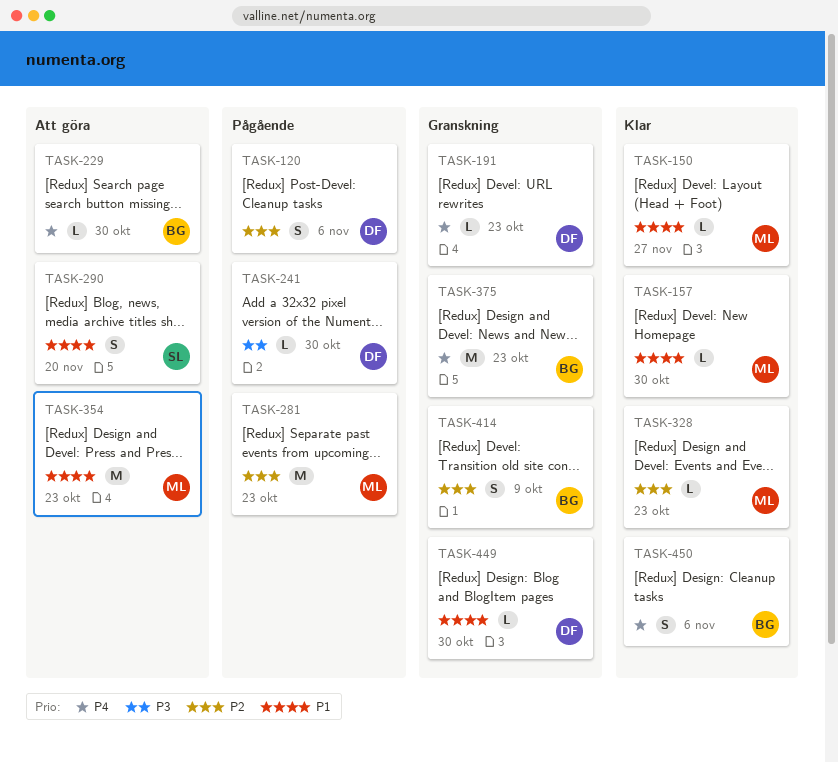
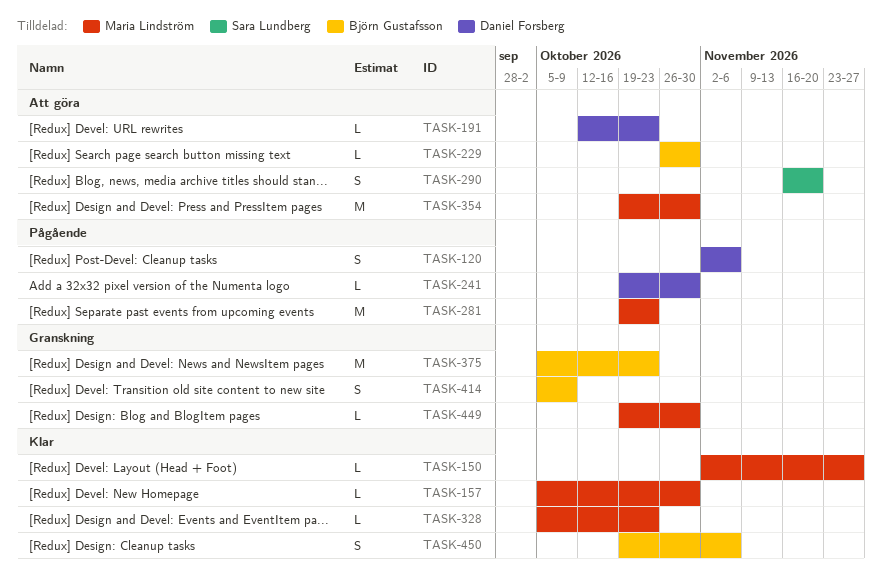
TASK-191, status: Granskning -> Att göra
TASK-354, due: Oct 23 -> Oct 30
TASK-449, owner: Daniel Forsberg -> Maria Lindström

